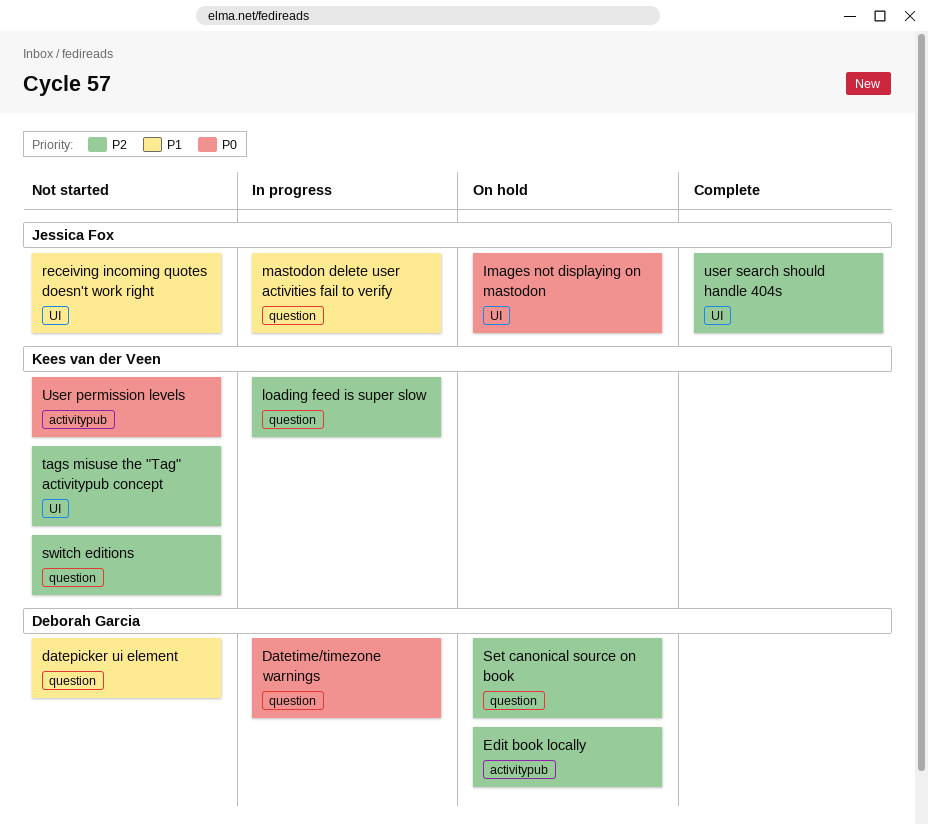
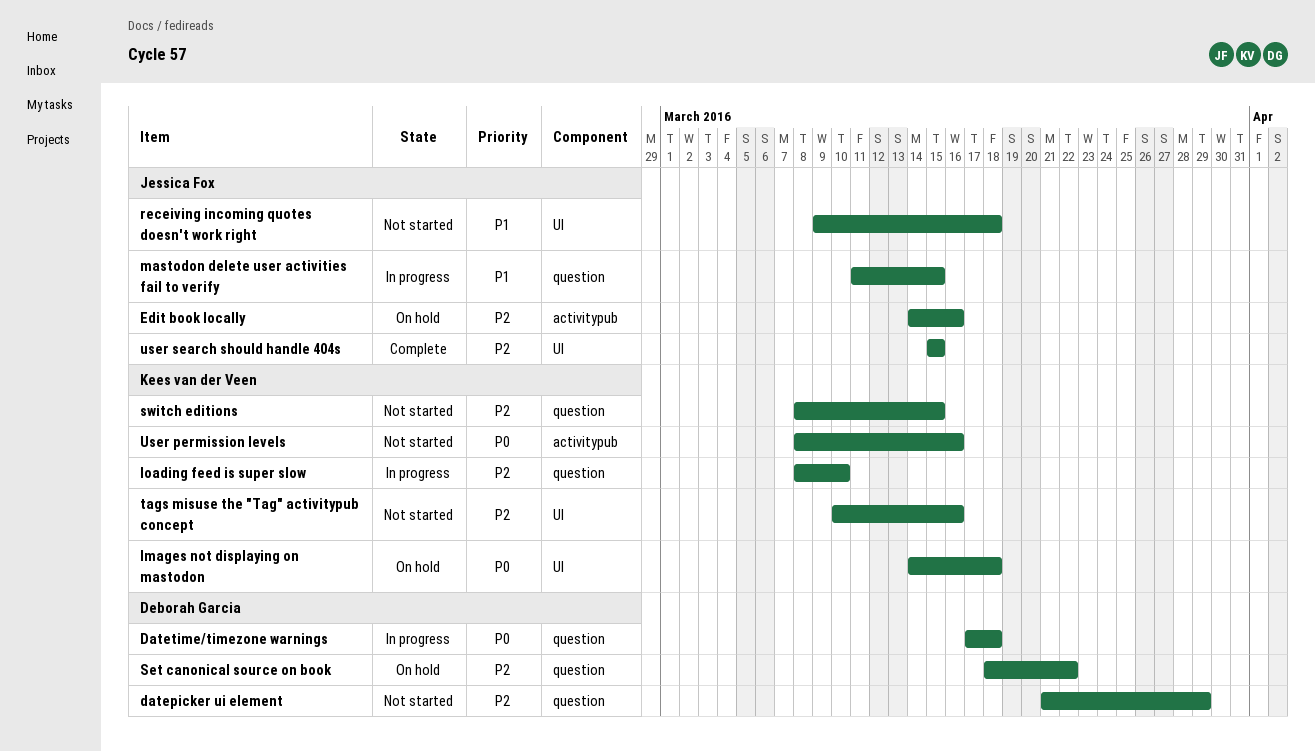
datepicker ui element, priority: P1 -> P2
Edit book locally, owner: Deborah Garcia -> Jessica Fox
Images not displaying on mastodon, owner: Jessica Fox -> Kees van der Veen

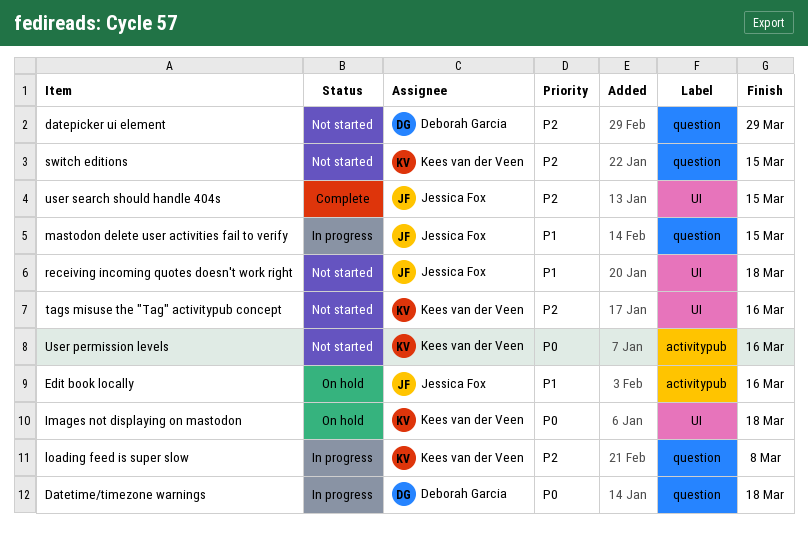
Edit book locally, priority: P2 -> P1
loading feed is super slow, due: Mar 10 -> Mar 8
Set canonical source on book: present -> none

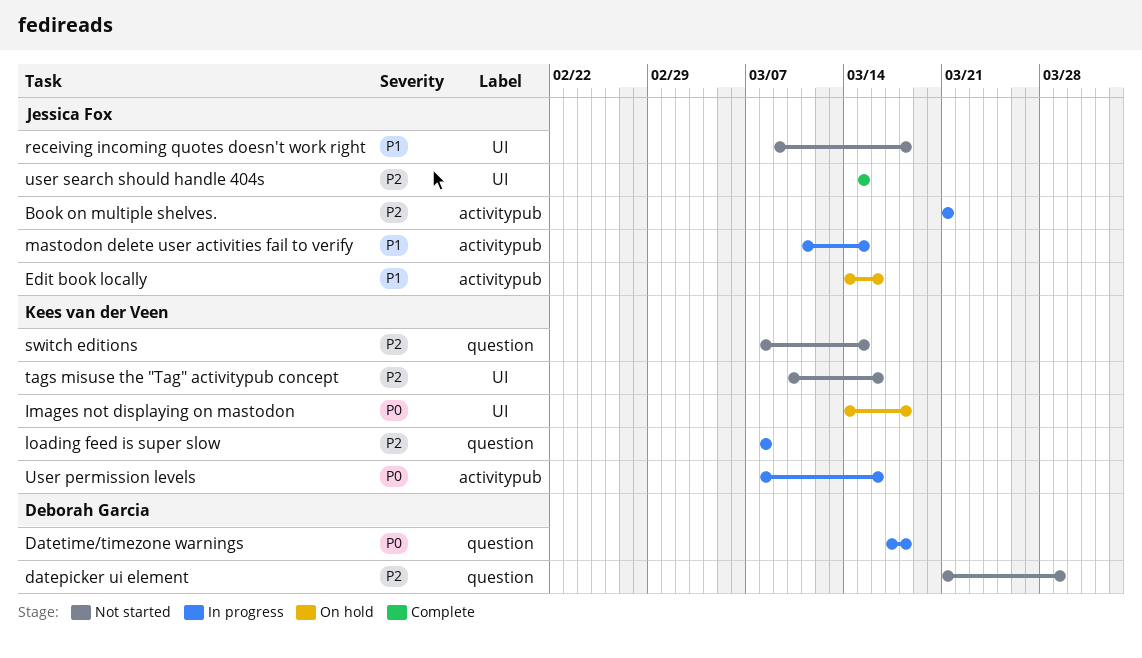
Book on multiple shelves.: none -> present
mastodon delete user activities fail to verify, label: question -> activitypub
User permission levels, status: Not started -> In progress

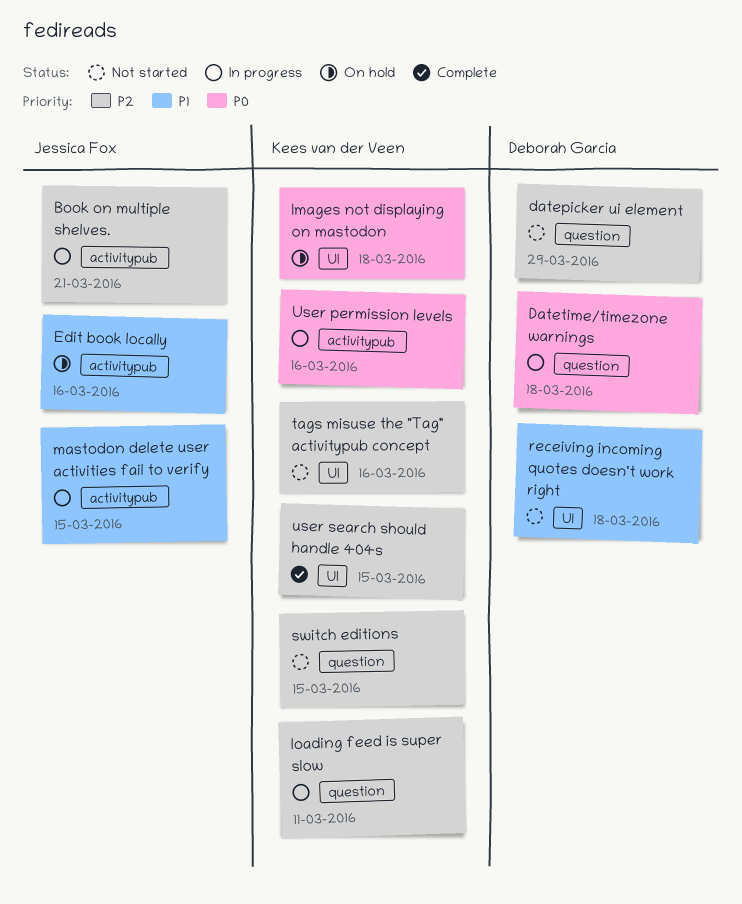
loading feed is super slow, due: Mar 8 -> Mar 11
receiving incoming quotes doesn't work right, owner: Jessica Fox -> Deborah Garcia
user search should handle 404s, owner: Jessica Fox -> Kees van der Veen

